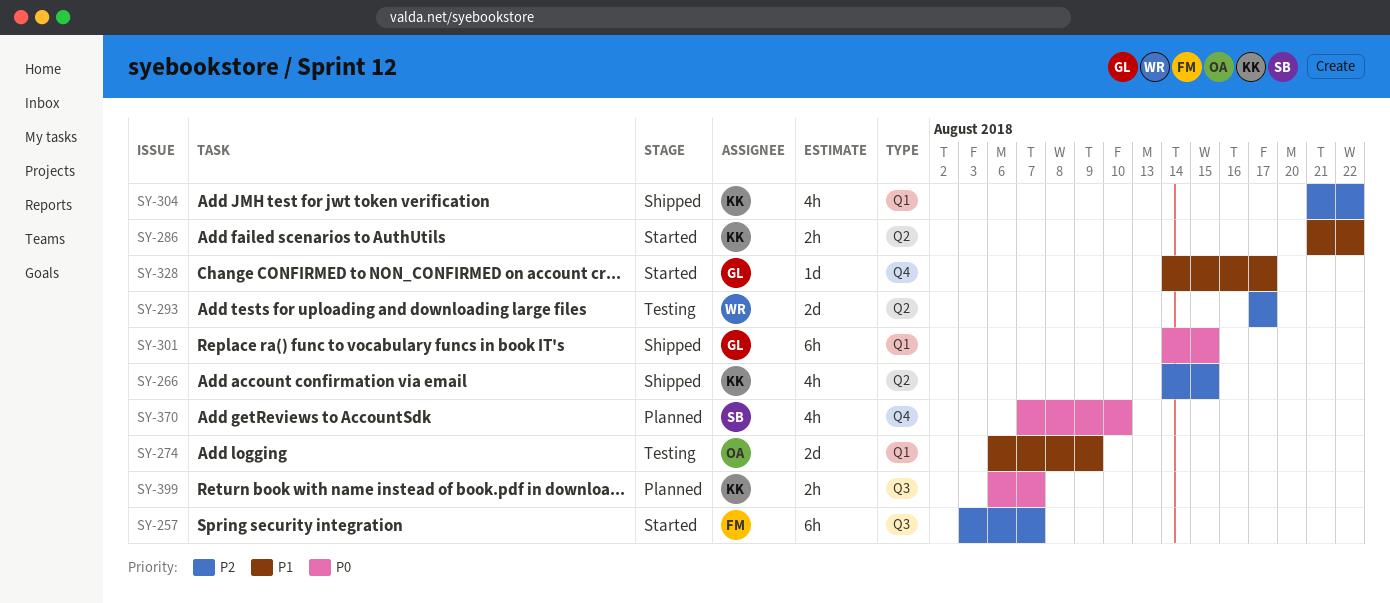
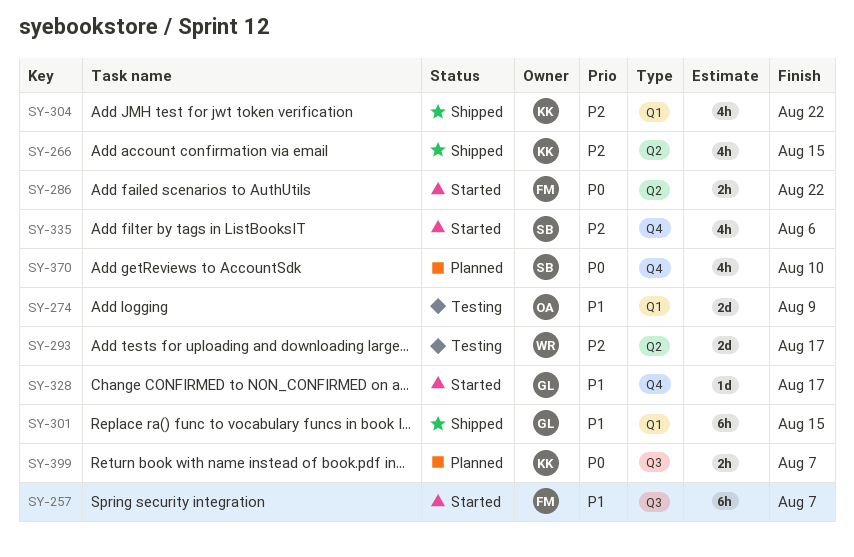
SY-257, priority: P2 -> P1
SY-286, owner: KK -> FM
SY-286, priority: P1 -> P0
SY-301, priority: P0 -> P1
SY-335: none -> present

